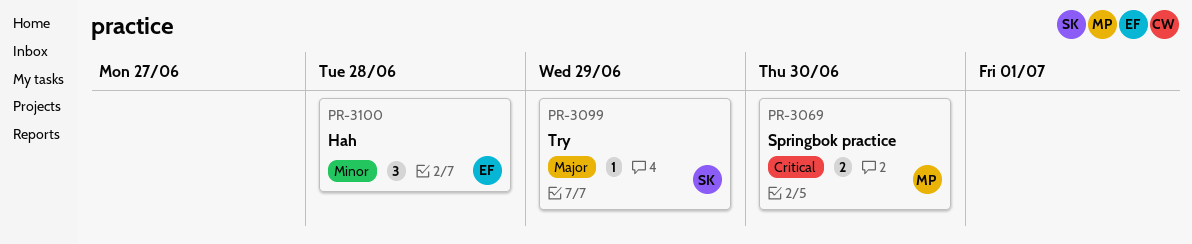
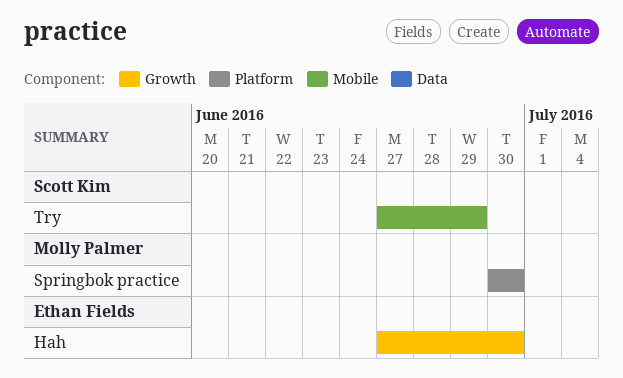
Hah, due: Jun 28 -> Jun 30

